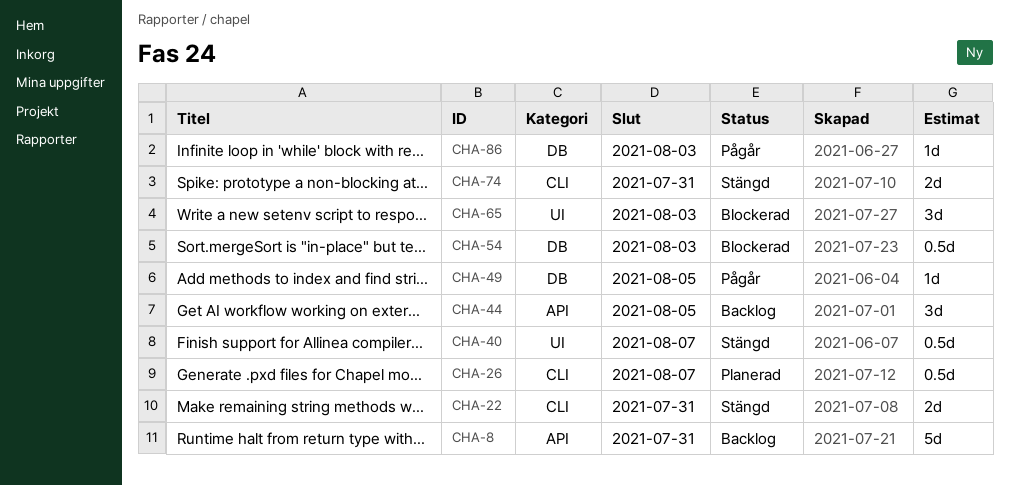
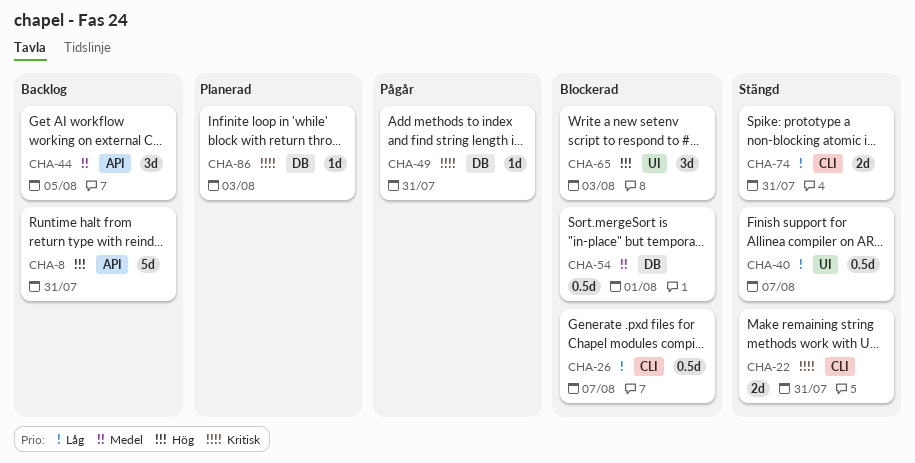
CHA-26, status: Planerad -> Blockerad
CHA-49, due: Aug 5 -> Jul 31
CHA-54, due: Aug 3 -> Aug 1
CHA-86, status: Pågår -> Planerad

